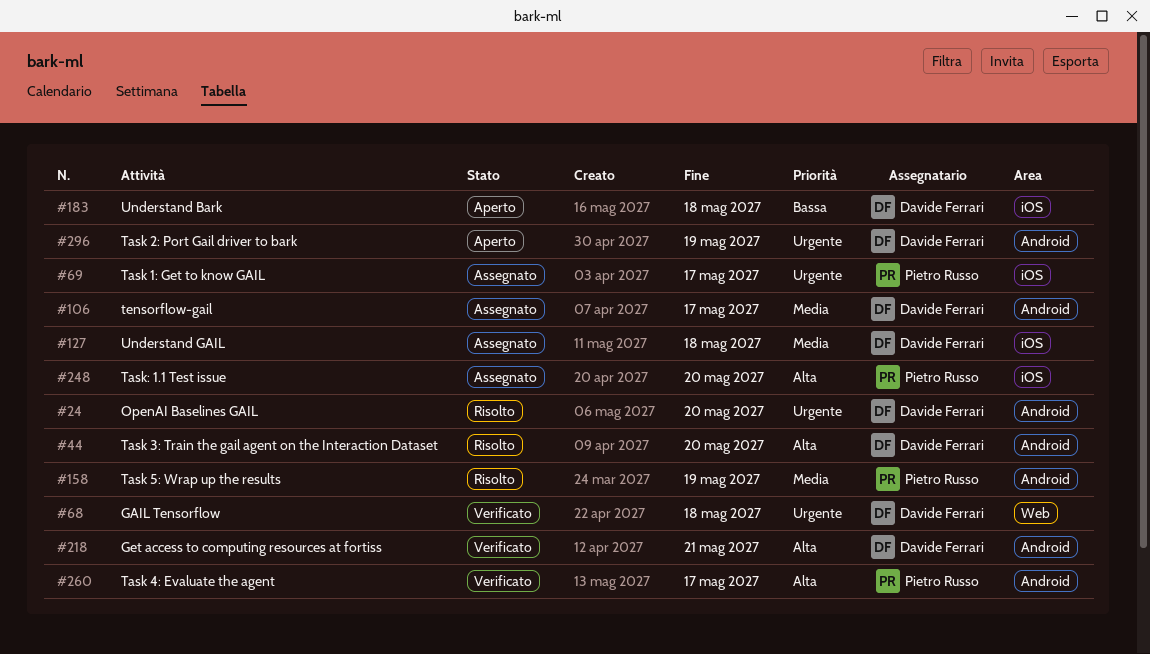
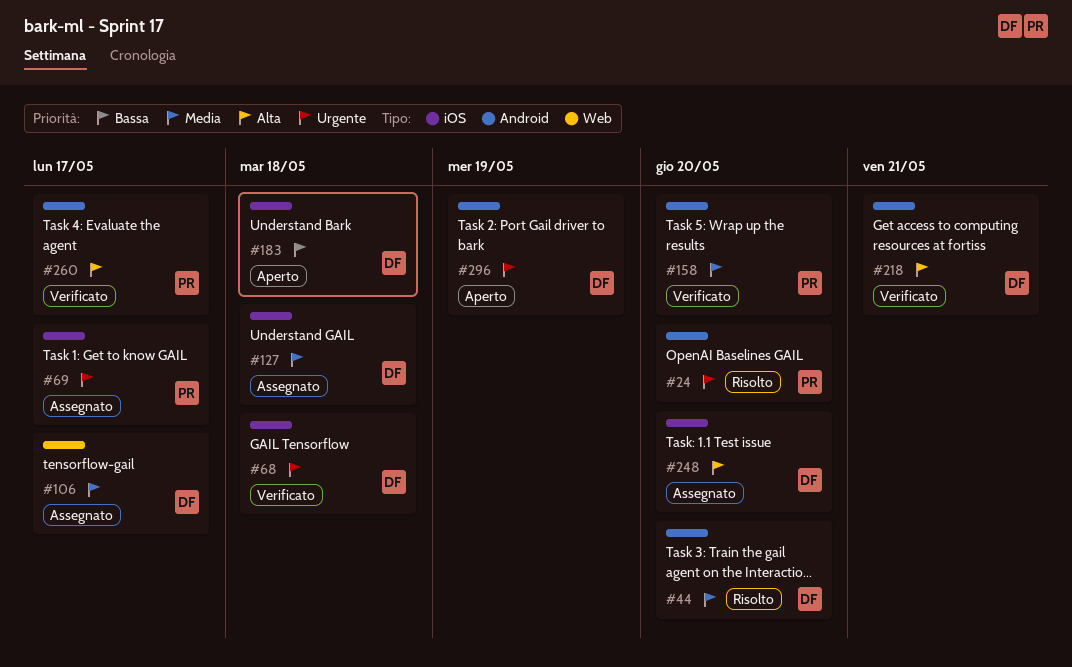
#24, owner: Davide Ferrari -> Pietro Russo
#44, priority: Alta -> Media
#68, label: Web -> iOS
#106, label: Android -> Web
#158, status: Risolto -> Verificato
#158, due: May 19 -> May 20
#248, owner: Pietro Russo -> Davide Ferrari

